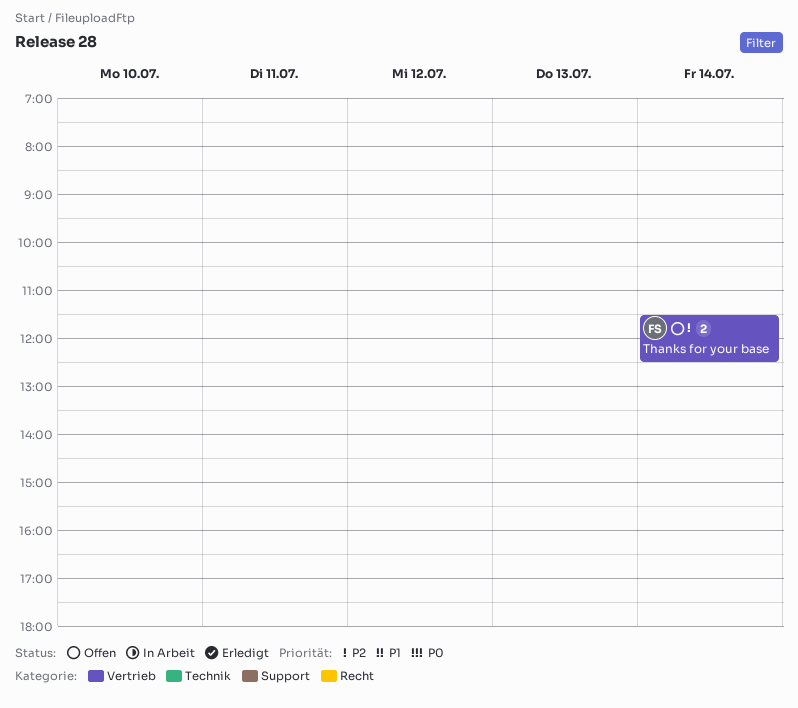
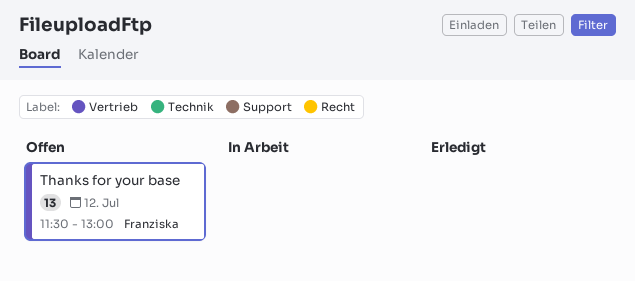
Thanks for your base, estimate: 2 -> 13
Thanks for your base, day: Jul 14 -> Jul 12
Thanks for your base, ends: 12:30 -> 13:00

